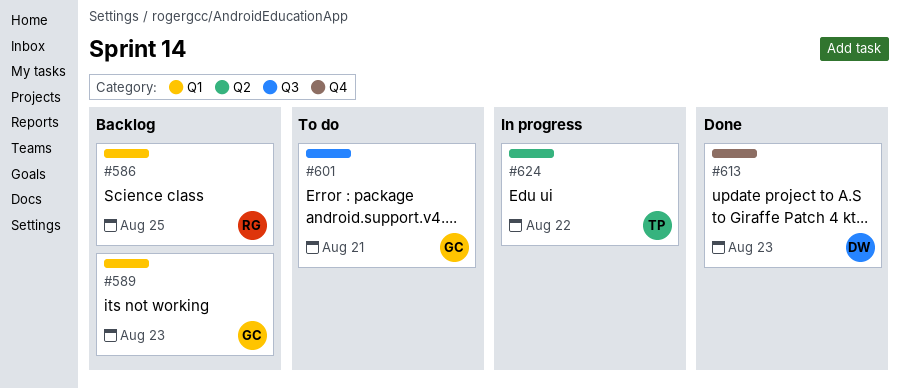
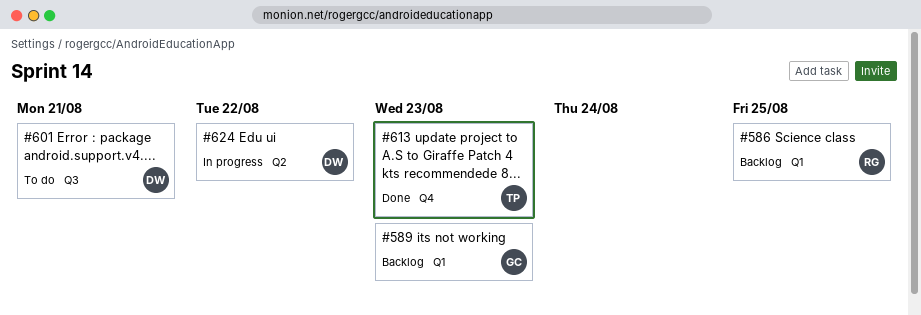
#601, owner: GC -> DW
#613, owner: DW -> TP
#624, owner: TP -> DW

